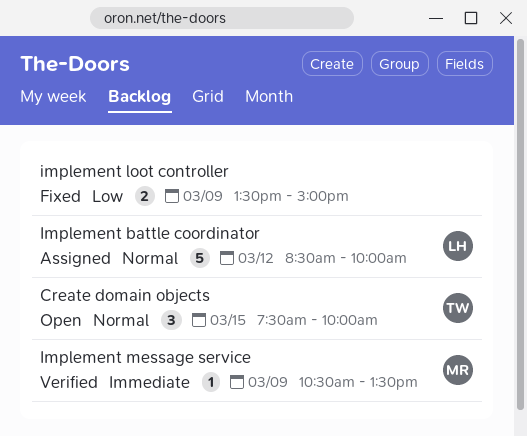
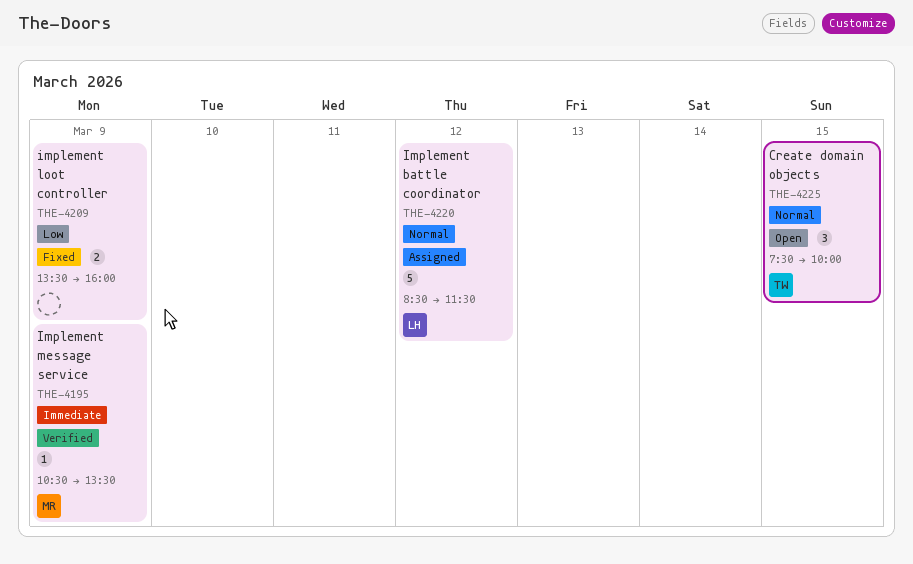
Implement battle coordinator, ends: 10:00 -> 11:30
implement loot controller, ends: 15:00 -> 16:00

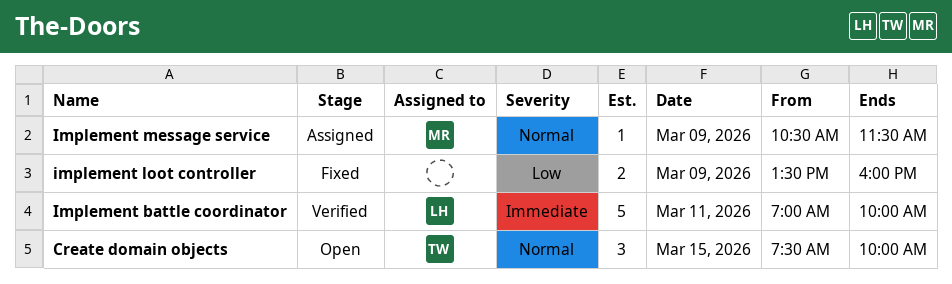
Implement battle coordinator, status: Assigned -> Verified
Implement battle coordinator, priority: Normal -> Immediate
Implement battle coordinator, day: Mar 12 -> Mar 11
Implement battle coordinator, begins: 08:30 -> 07:00
Implement battle coordinator, ends: 11:30 -> 10:00
Implement message service, status: Verified -> Assigned
Implement message service, priority: Immediate -> Normal
Implement message service, ends: 13:30 -> 11:30

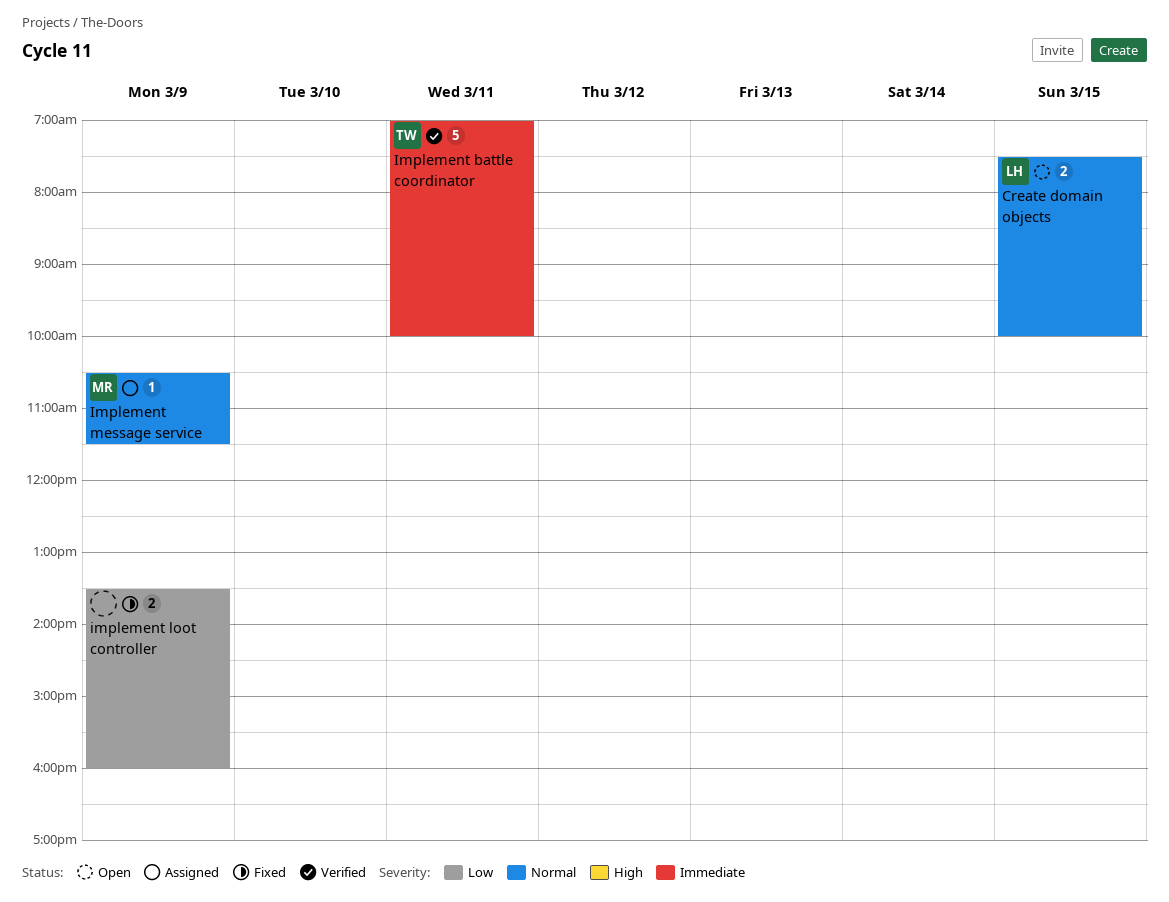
Create domain objects, owner: TW -> LH
Create domain objects, estimate: 3 -> 2
Implement battle coordinator, owner: LH -> TW

